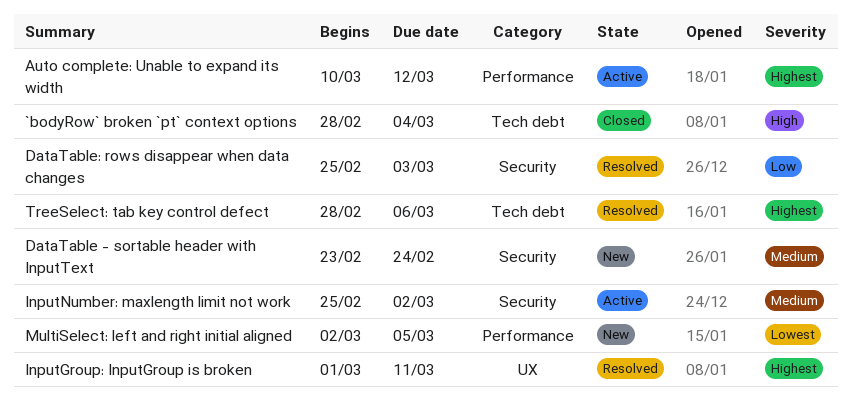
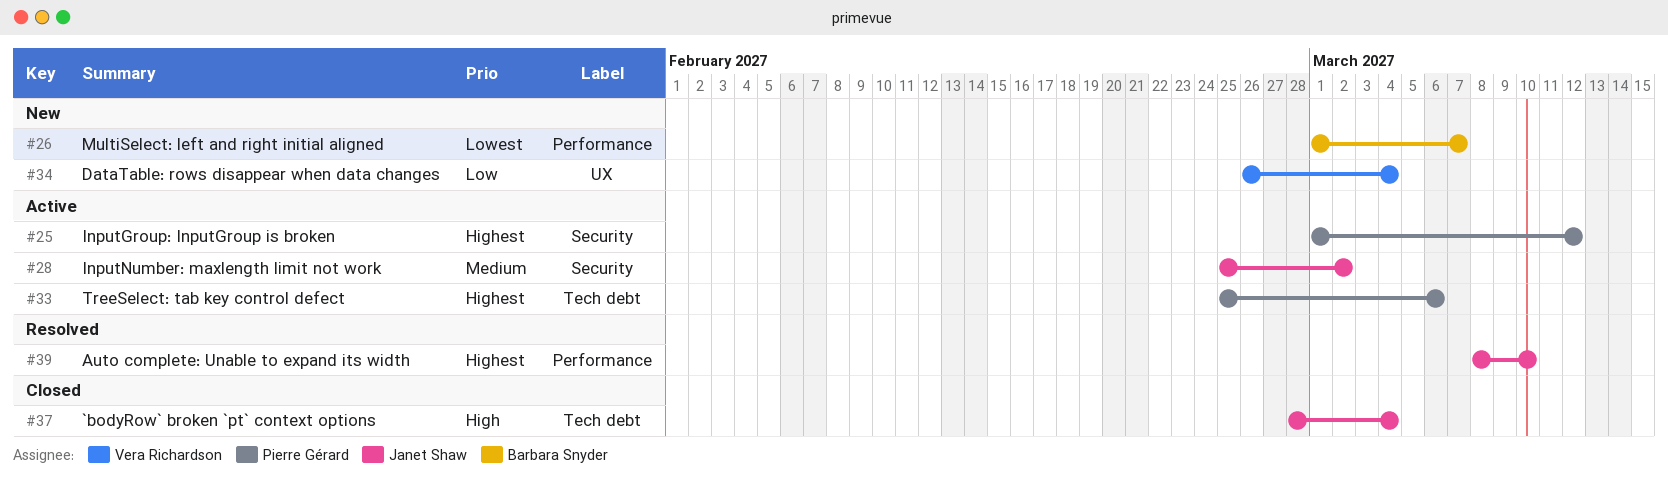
Auto complete: Unable to expand its width, status: Active -> Resolved
Auto complete: Unable to expand its width, start: Mar 10 -> Mar 8
Auto complete: Unable to expand its width, due: Mar 12 -> Mar 10
DataTable - sortable header with InputText: present -> none
DataTable: rows disappear when data changes, status: Resolved -> New
DataTable: rows disappear when data changes, label: Security -> UX
DataTable: rows disappear when data changes, start: Feb 25 -> Feb 26
DataTable: rows disappear when data changes, due: Mar 3 -> Mar 4
InputGroup: InputGroup is broken, status: Resolved -> Active
InputGroup: InputGroup is broken, label: UX -> Security
InputGroup: InputGroup is broken, due: Mar 11 -> Mar 12
MultiSelect: left and right initial aligned, start: Mar 2 -> Mar 1
MultiSelect: left and right initial aligned, due: Mar 5 -> Mar 7
TreeSelect: tab key control defect, status: Resolved -> Active
TreeSelect: tab key control defect, start: Feb 28 -> Feb 25

